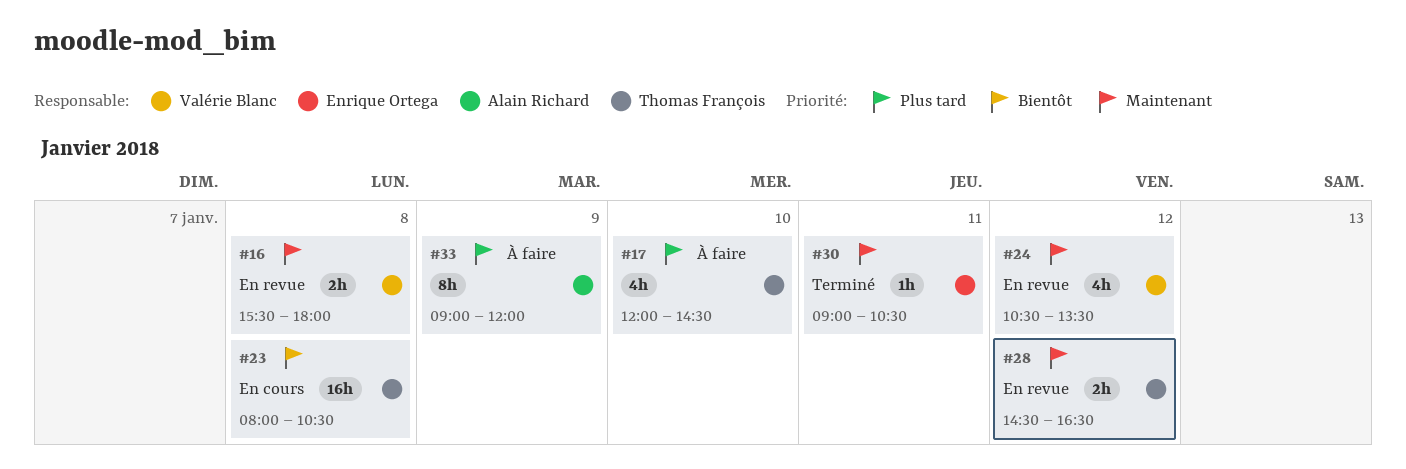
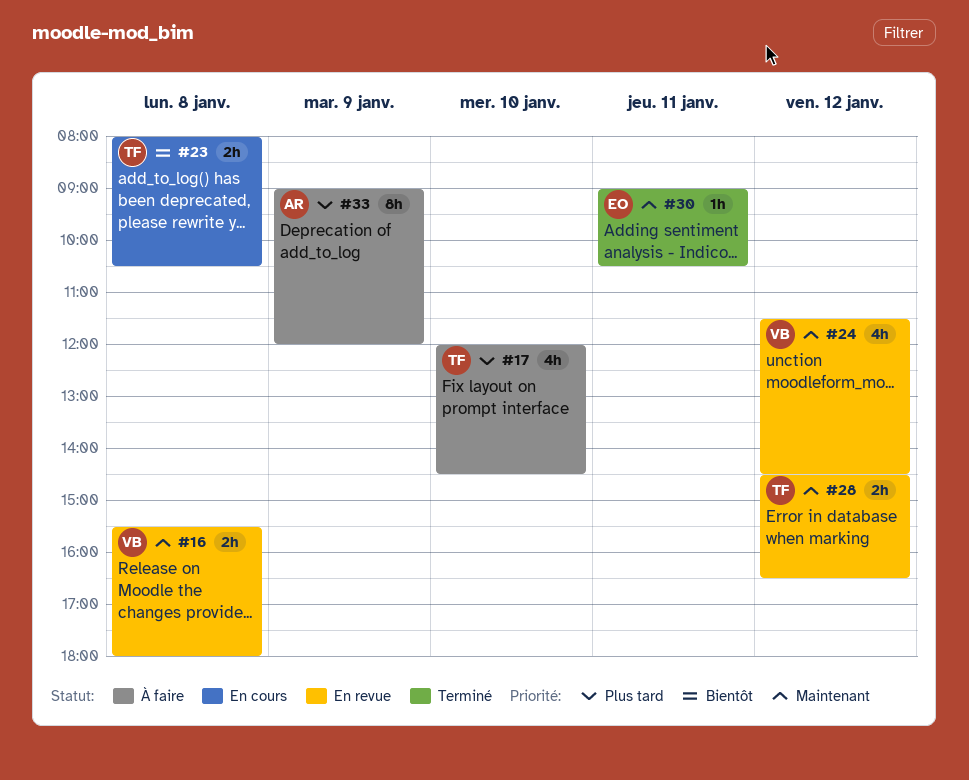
#23, estimate: 16h -> 2h
#24, begins: 10:30 -> 11:30
#24, ends: 13:30 -> 14:30

